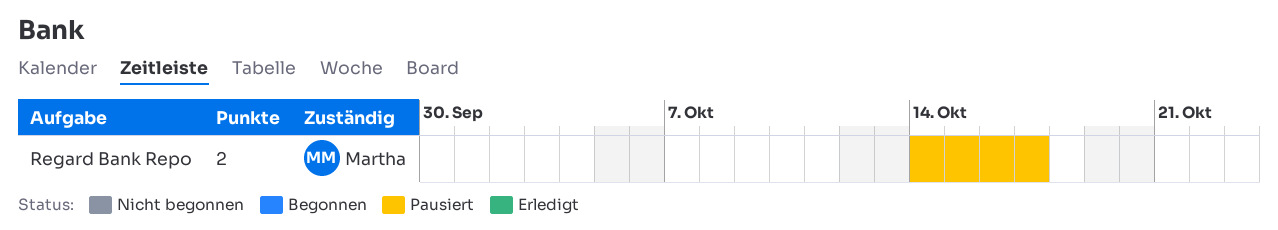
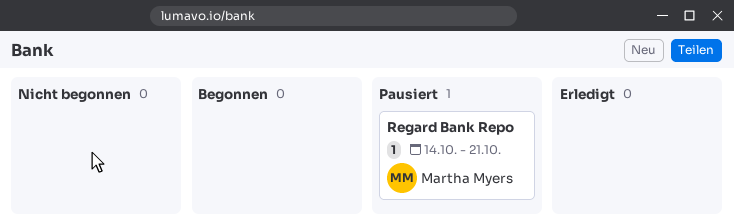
Regard Bank Repo, estimate: 2 -> 1
Regard Bank Repo, due: Oct 17 -> Oct 21

